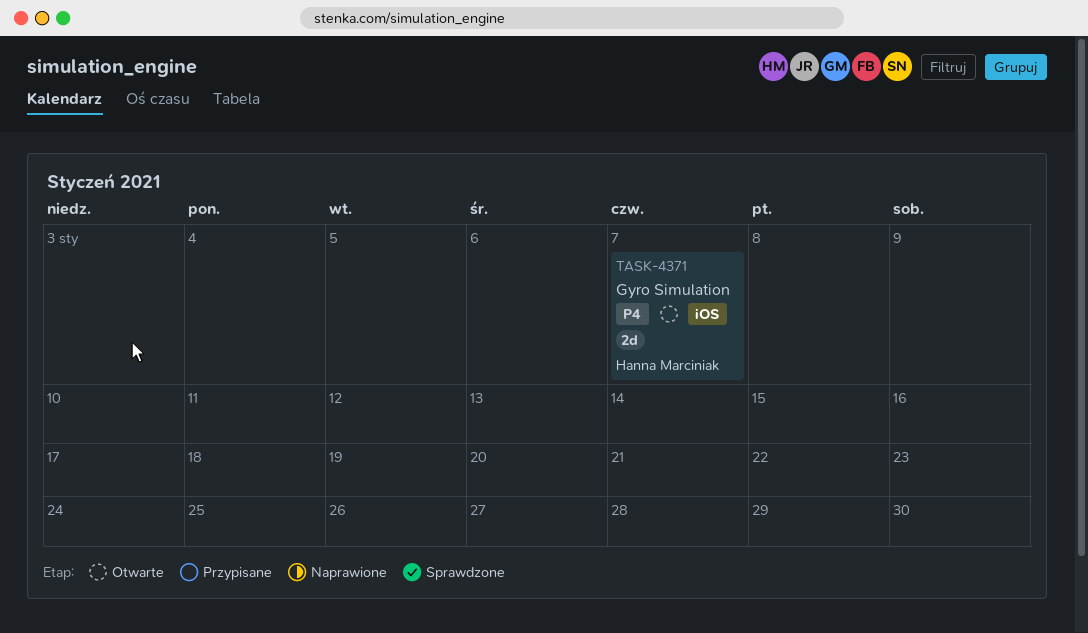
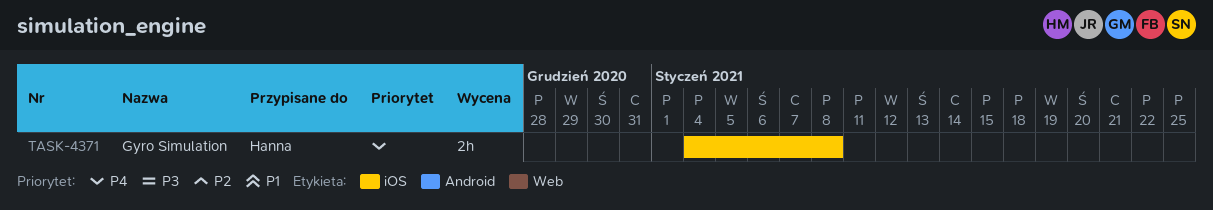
TASK-4371, estimate: 2d -> 2h
TASK-4371, due: Jan 7 -> Jan 8

